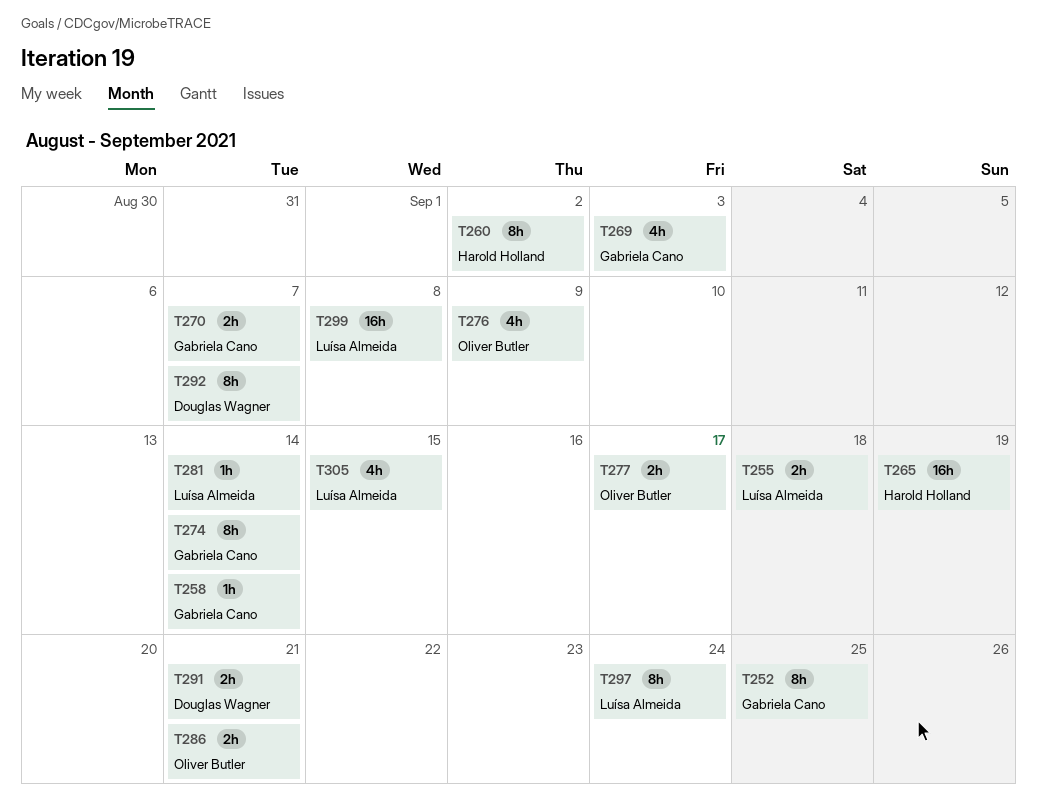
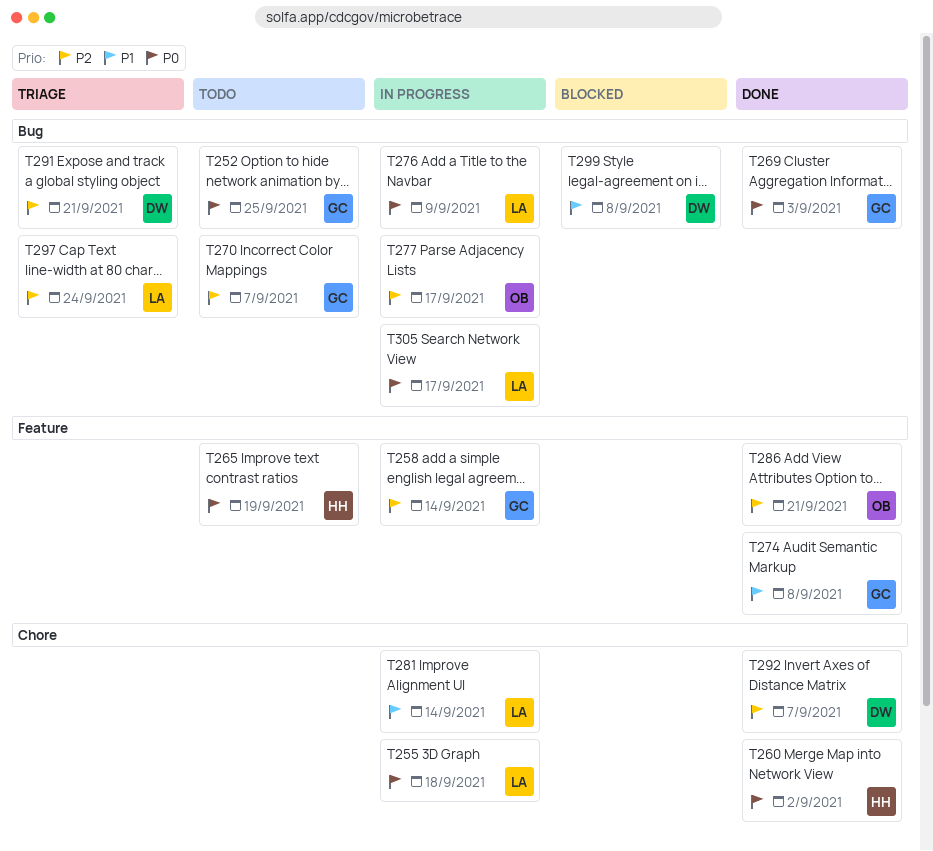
T274, due: Sep 14 -> Sep 8
T276, owner: Oliver Butler -> Luísa Almeida
T299, owner: Luísa Almeida -> Douglas Wagner
T305, due: Sep 15 -> Sep 17

